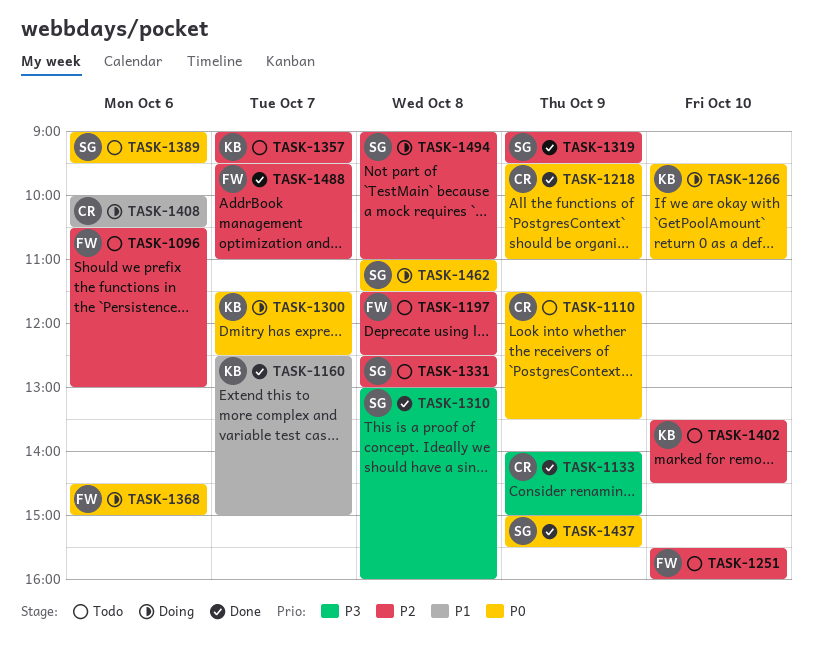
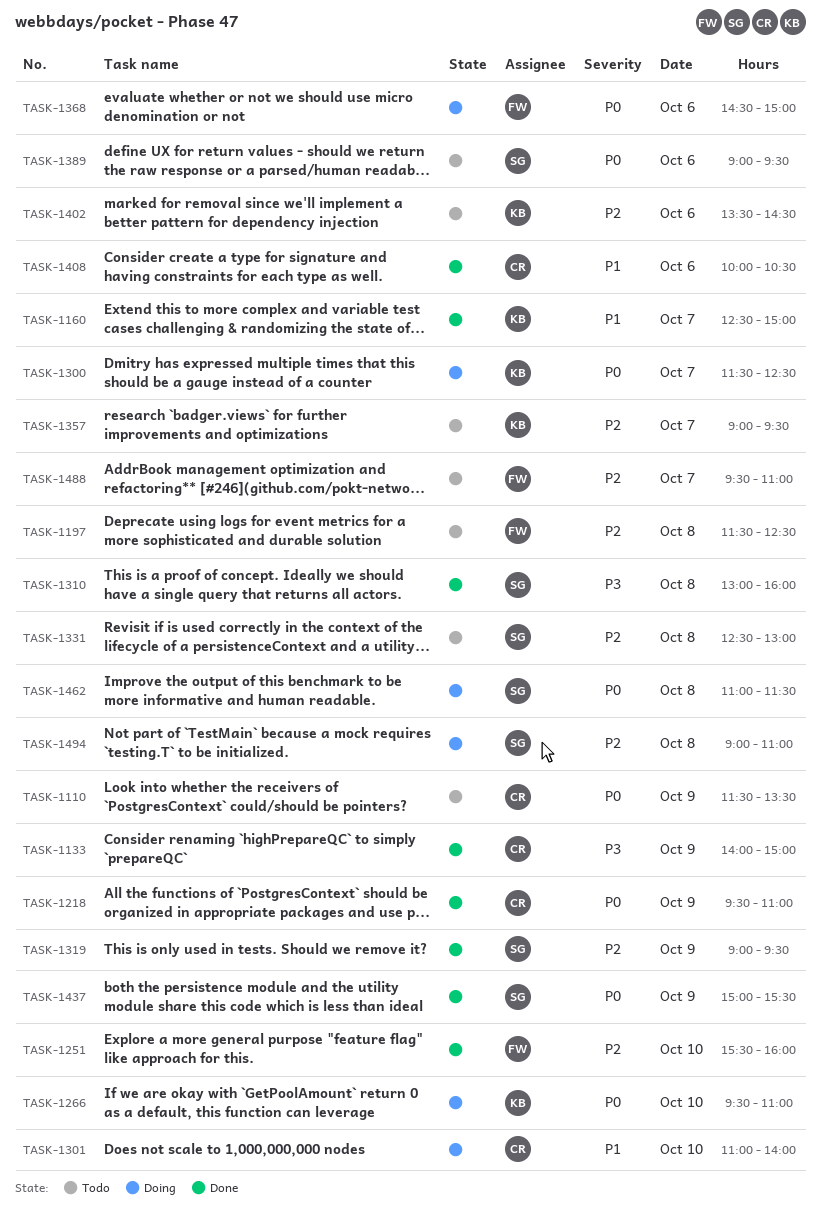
TASK-1096: present -> none
TASK-1251, status: Todo -> Done
TASK-1301: none -> present
TASK-1402, day: Oct 10 -> Oct 6
TASK-1408, status: Doing -> Done
TASK-1488, status: Done -> Todo

